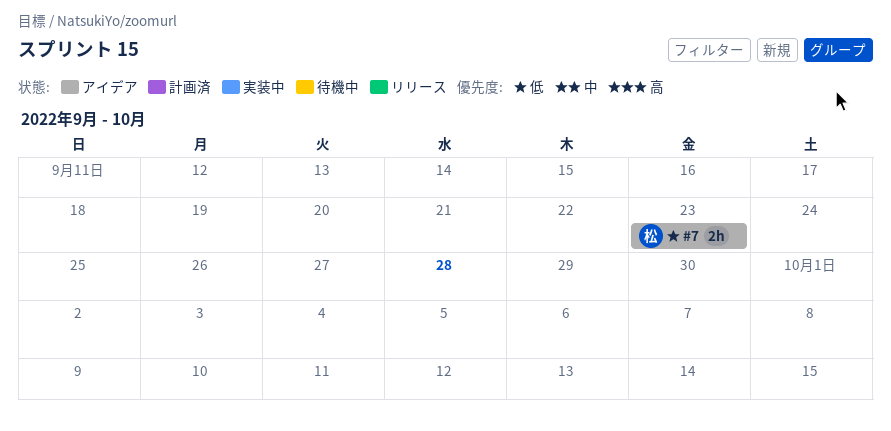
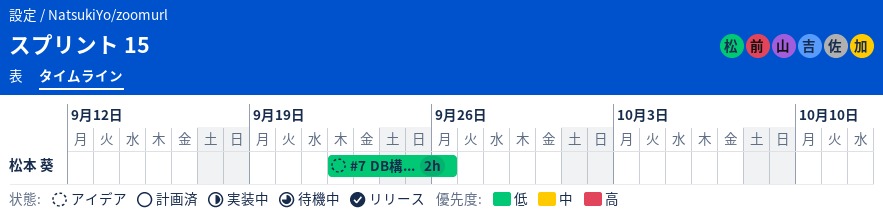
#7, start: Sep 23 -> Sep 22
#7, due: Sep 23 -> Sep 26

